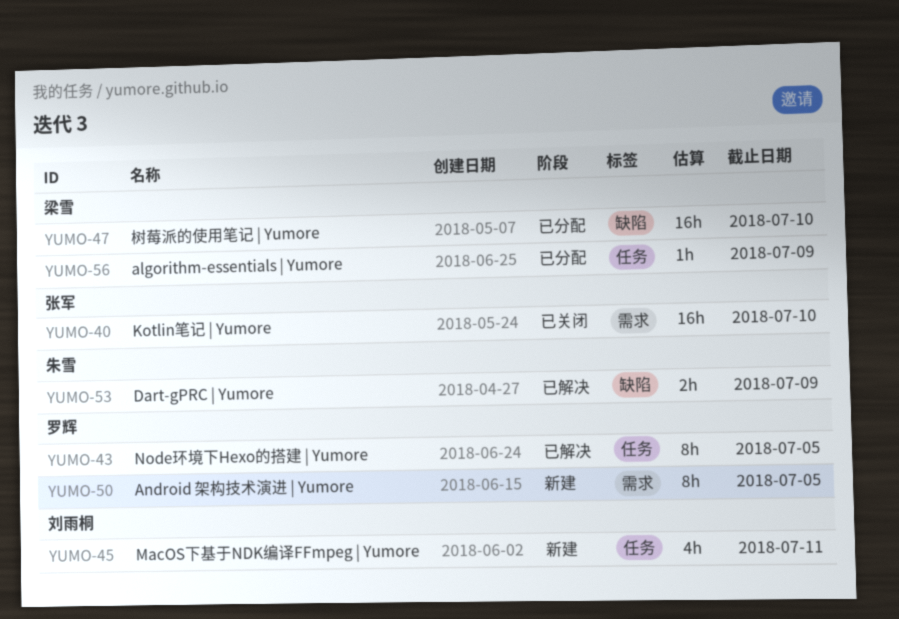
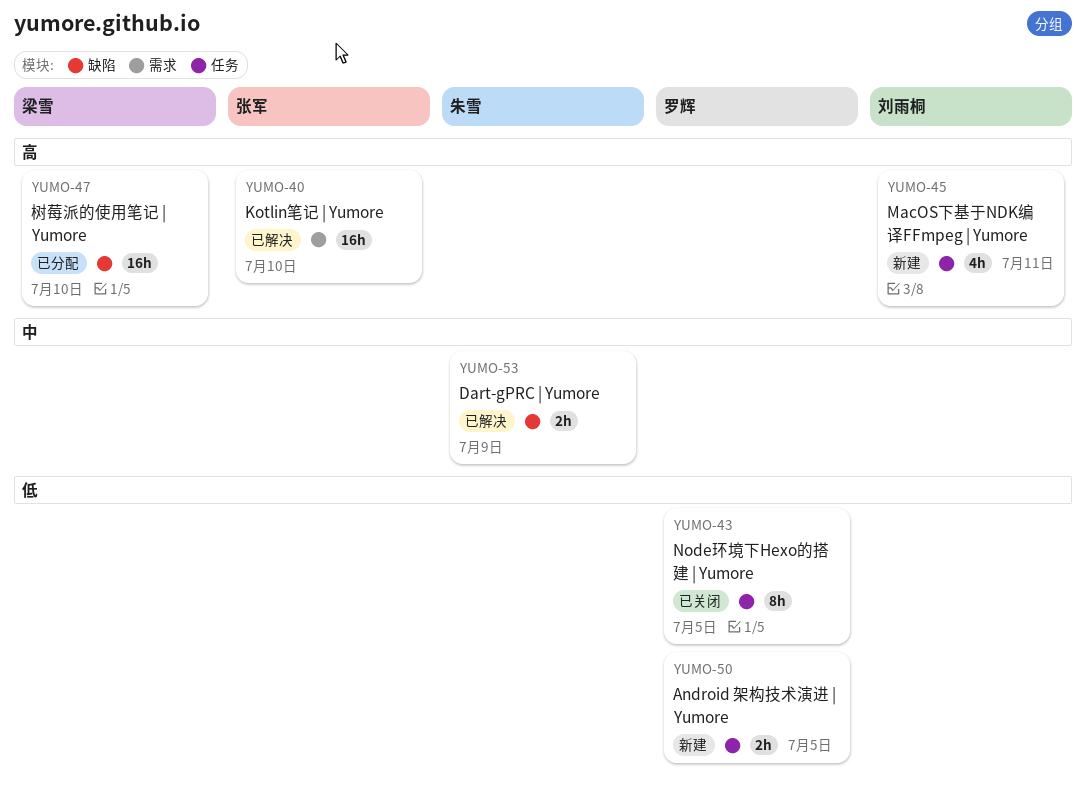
YUMO-40, status: 已关闭 -> 已解决
YUMO-43, status: 已解决 -> 已关闭
YUMO-50, label: 需求 -> 任务
YUMO-50, estimate: 8h -> 2h
YUMO-56: present -> none

